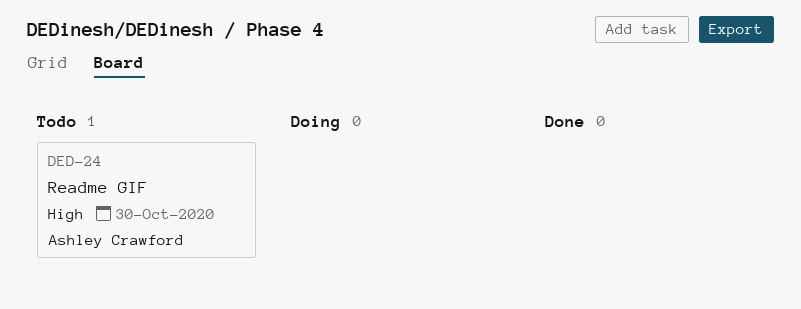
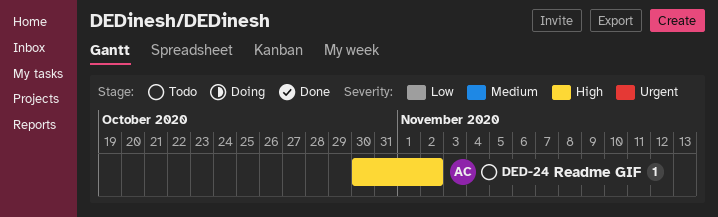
DED-24, due: Oct 30 -> Nov 2

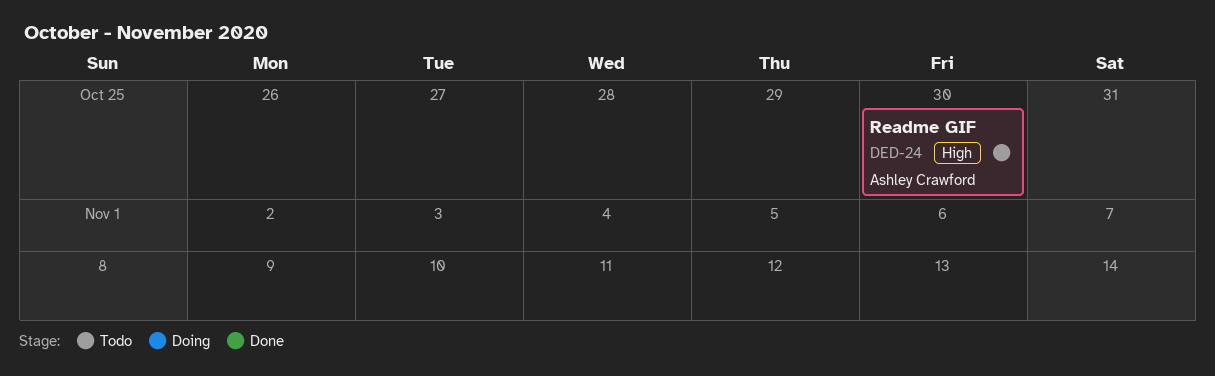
DED-24, due: Nov 2 -> Oct 30

